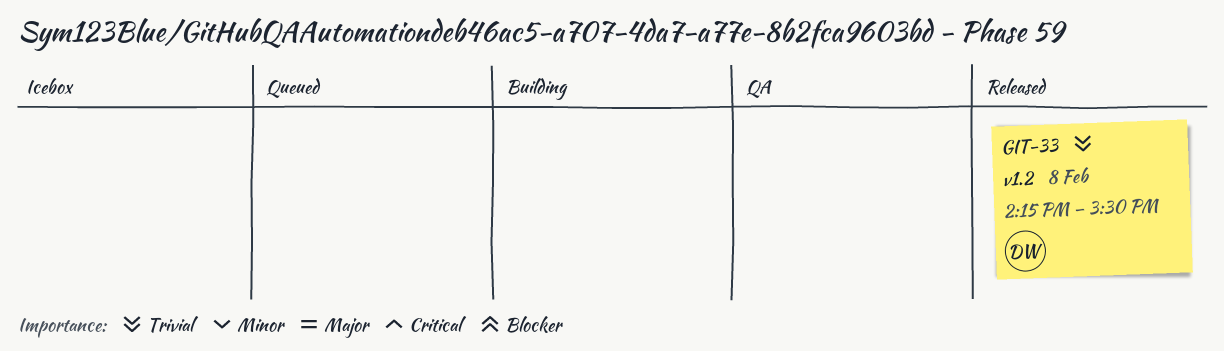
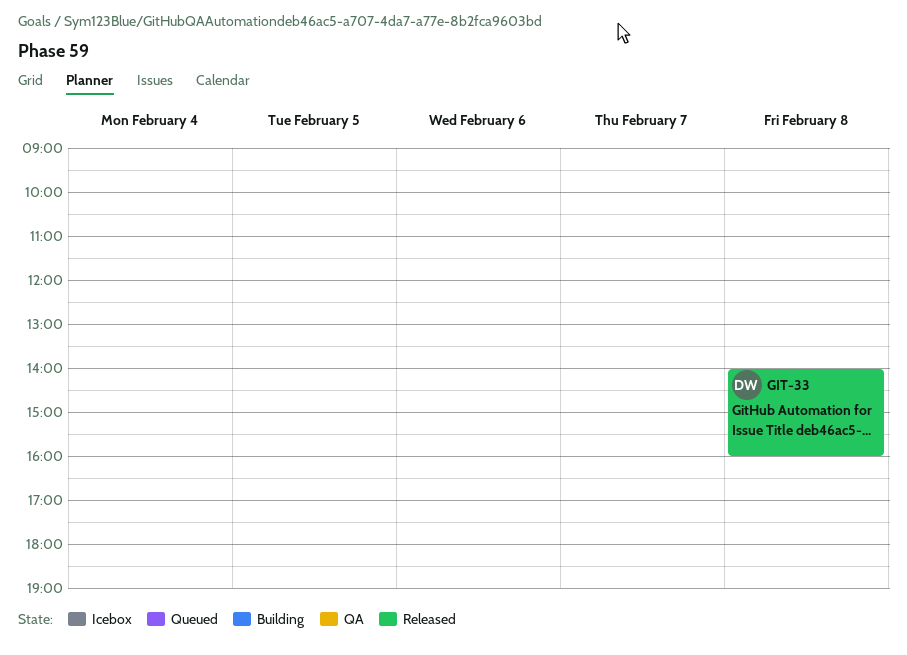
GIT-33, begins: 14:15 -> 14:00
GIT-33, ends: 15:30 -> 16:00

